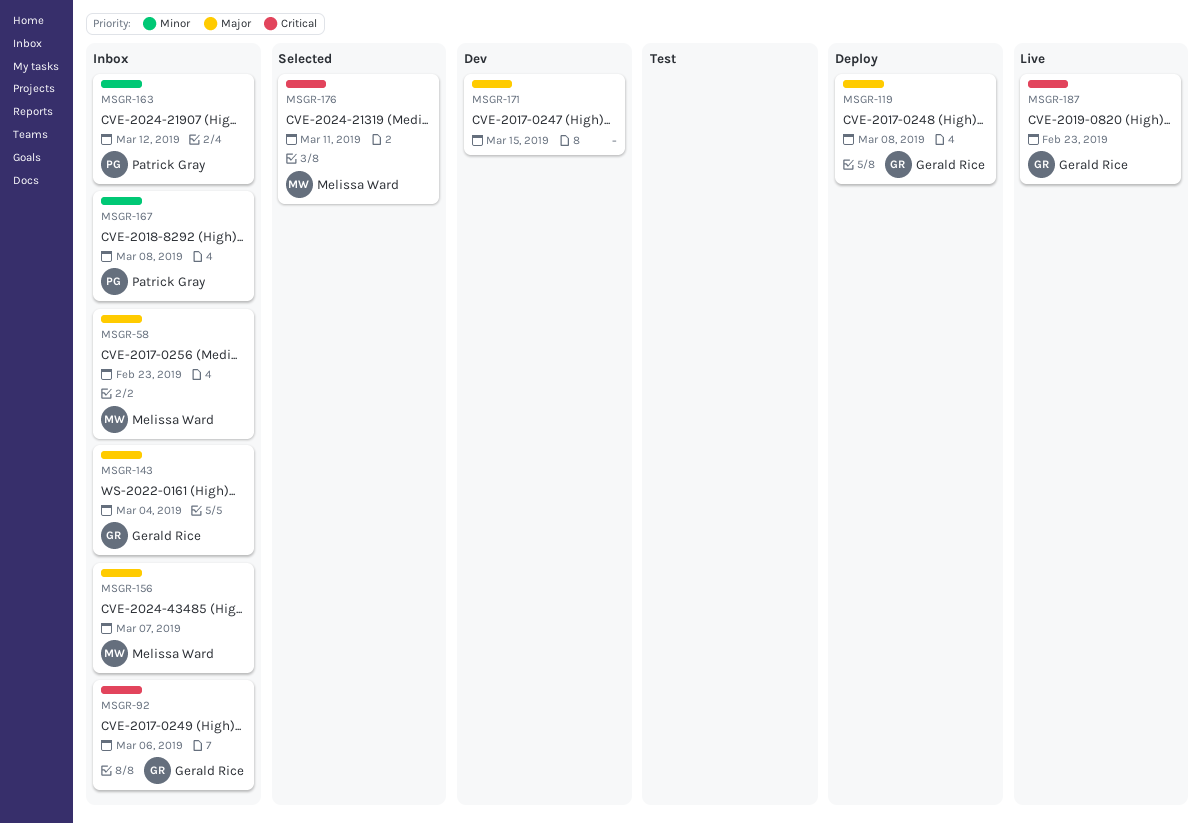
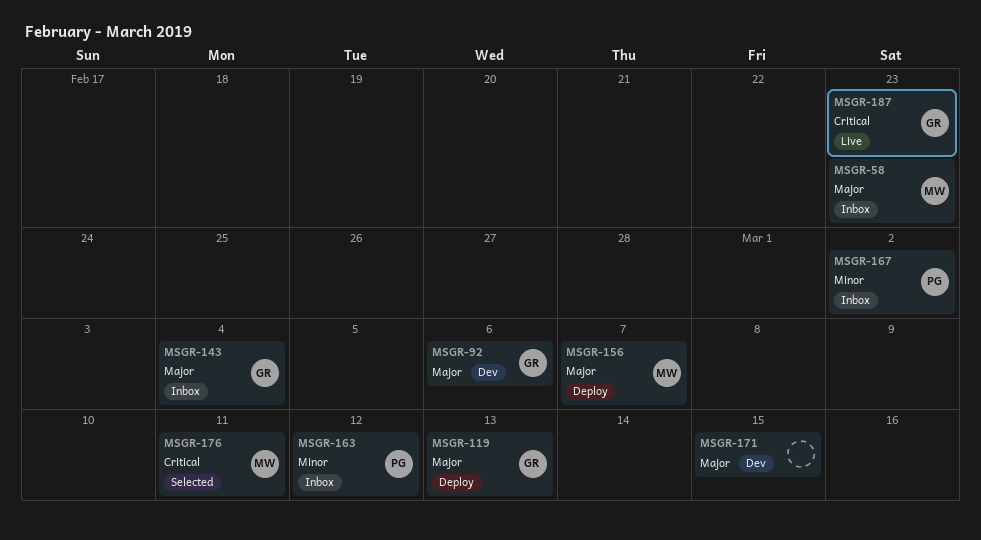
MSGR-92, status: Inbox -> Dev
MSGR-92, priority: Critical -> Major
MSGR-119, due: Mar 8 -> Mar 13
MSGR-156, status: Inbox -> Deploy
MSGR-167, due: Mar 8 -> Mar 2

